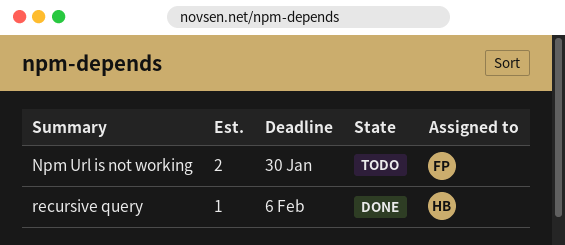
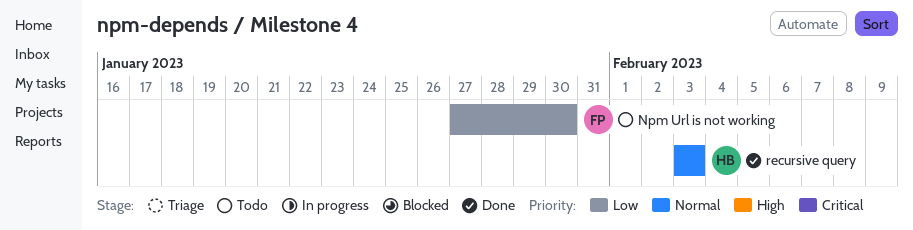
recursive query, due: Feb 6 -> Feb 3

